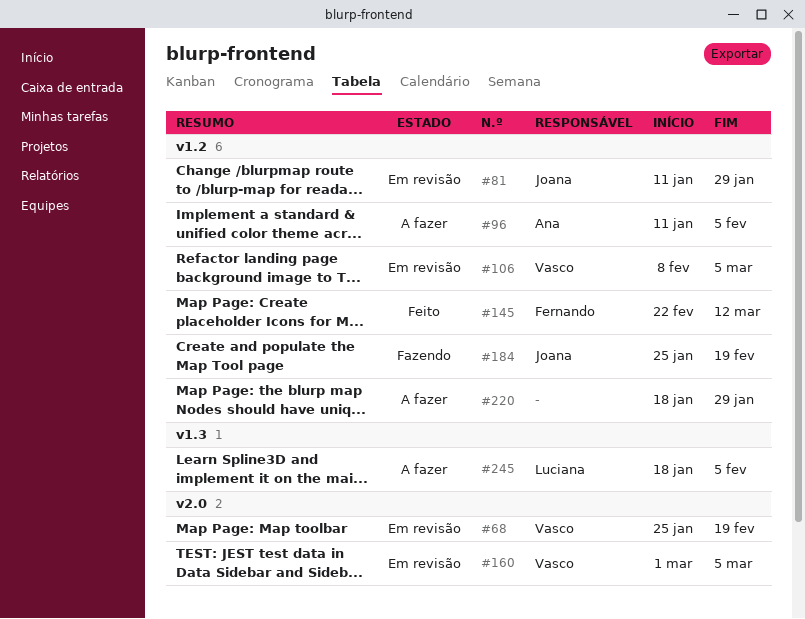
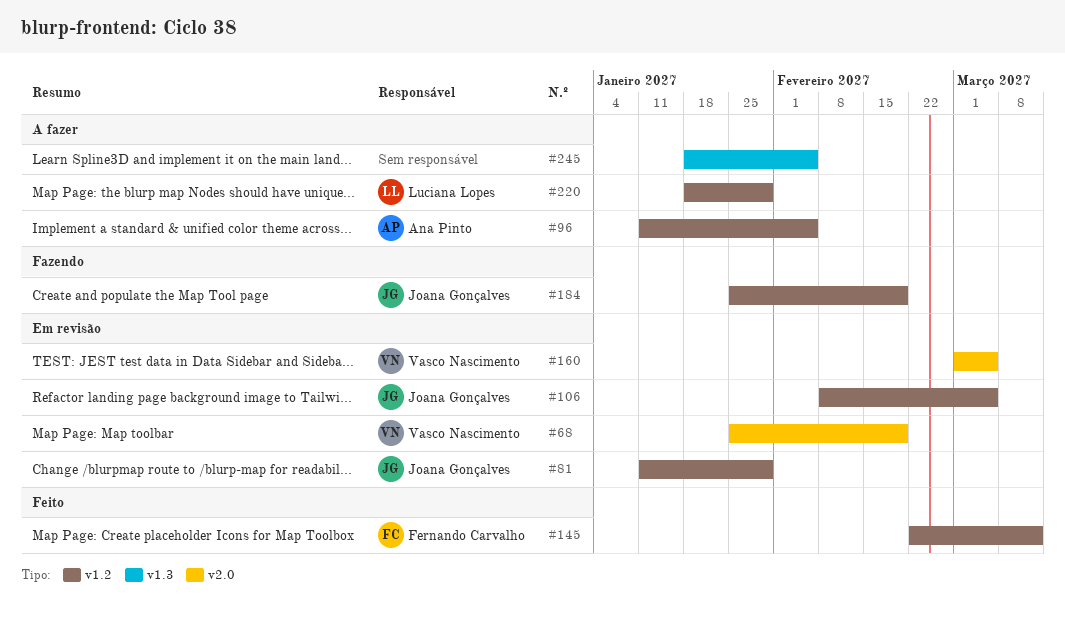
#106, owner: Vasco Nascimento -> Joana Gonçalves
#220, owner: none -> Luciana Lopes
#245, owner: Luciana Lopes -> none

